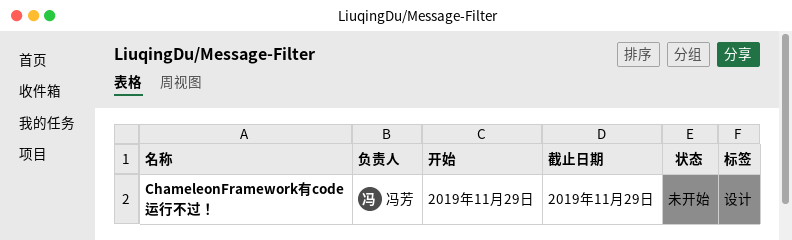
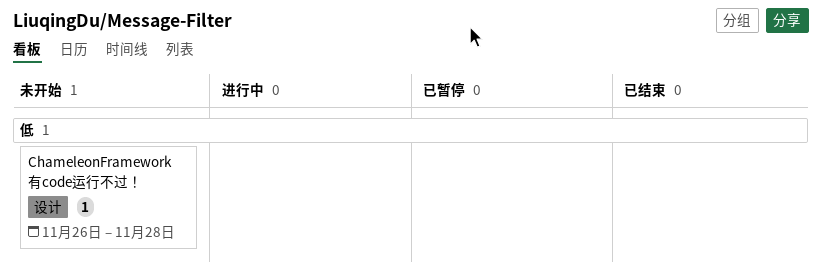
ChameleonFramework有code运行不过！, start: Nov 29 -> Nov 26
ChameleonFramework有code运行不过！, due: Nov 29 -> Nov 28

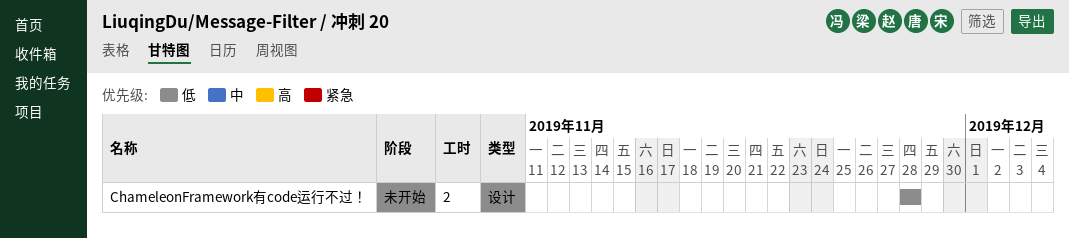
ChameleonFramework有code运行不过！, estimate: 1 -> 2
ChameleonFramework有code运行不过！, start: Nov 26 -> Nov 28

